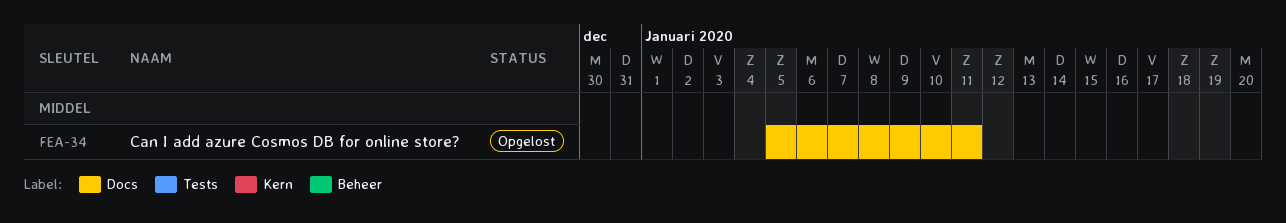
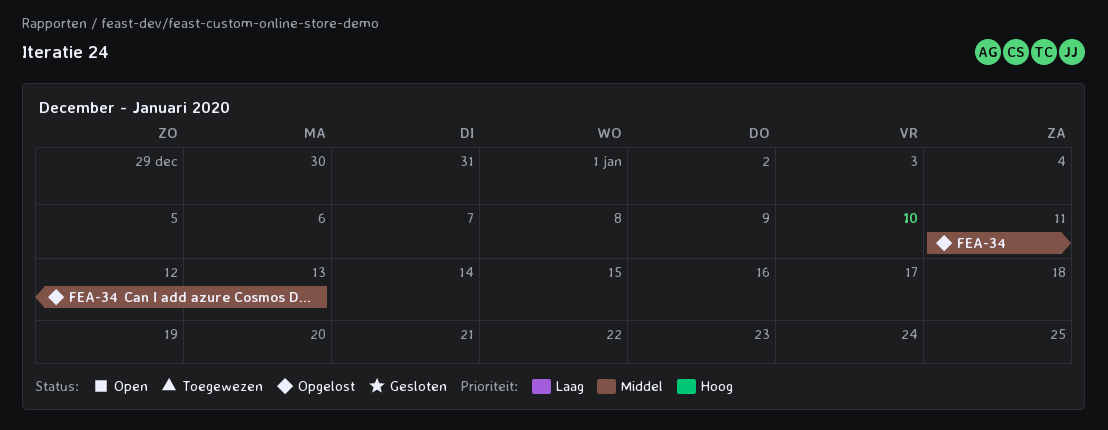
FEA-34, start: Jan 5 -> Jan 11
FEA-34, due: Jan 11 -> Jan 13

